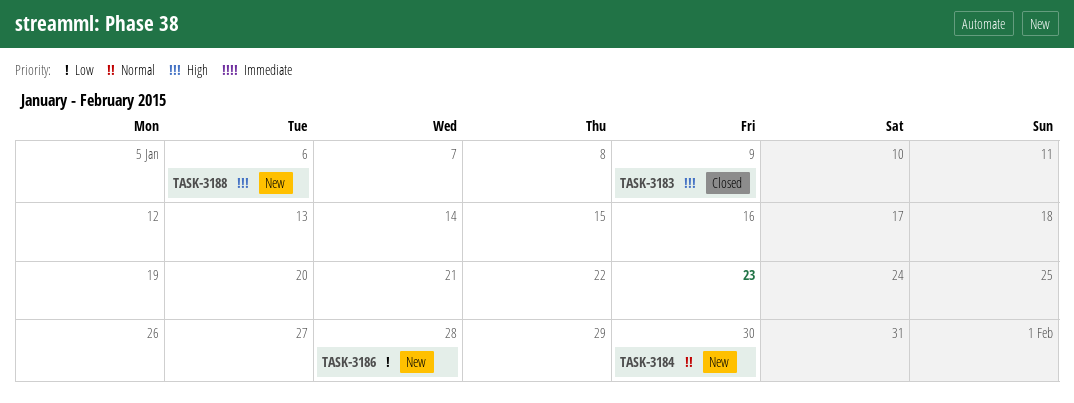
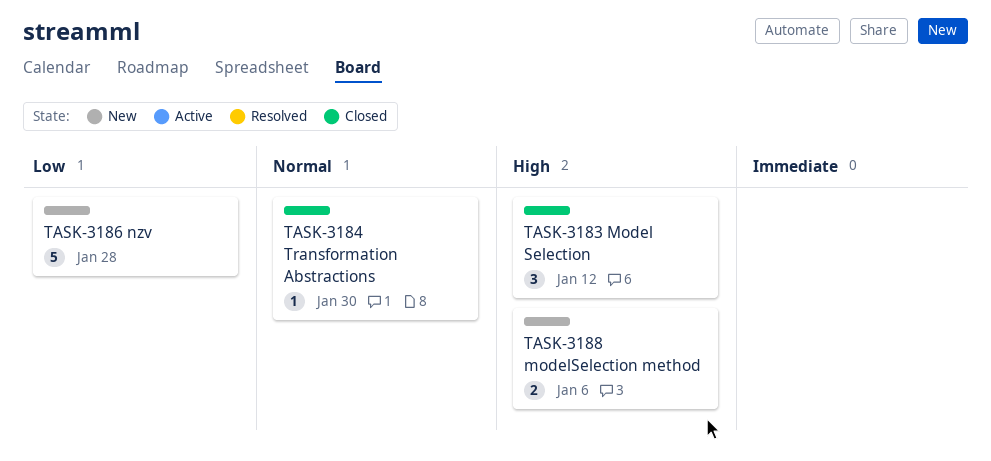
TASK-3183, due: Jan 9 -> Jan 12
TASK-3184, status: New -> Closed

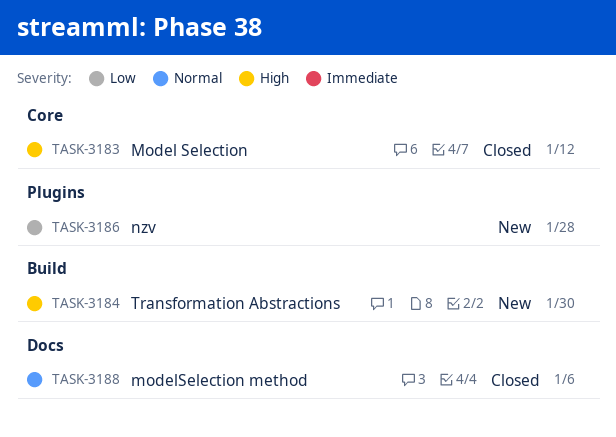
TASK-3184, status: Closed -> New
TASK-3184, priority: Normal -> High
TASK-3188, status: New -> Closed
TASK-3188, priority: High -> Normal

